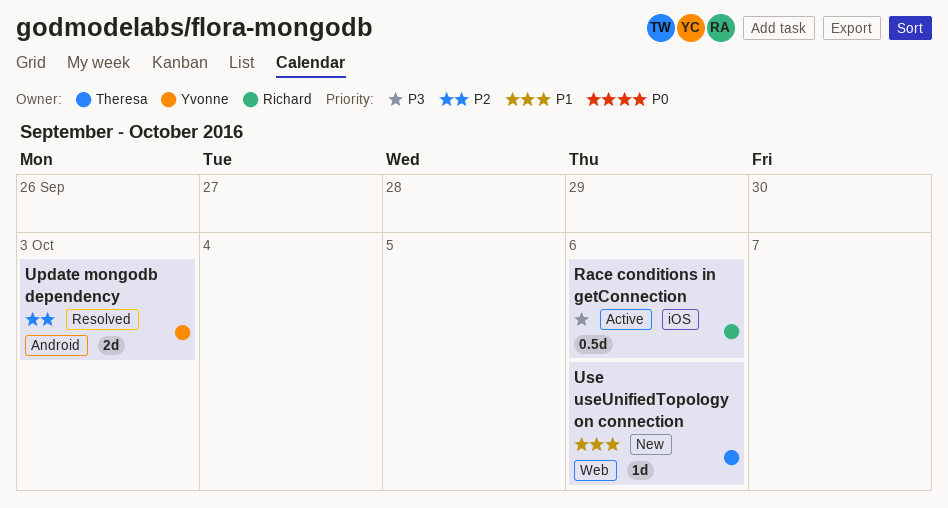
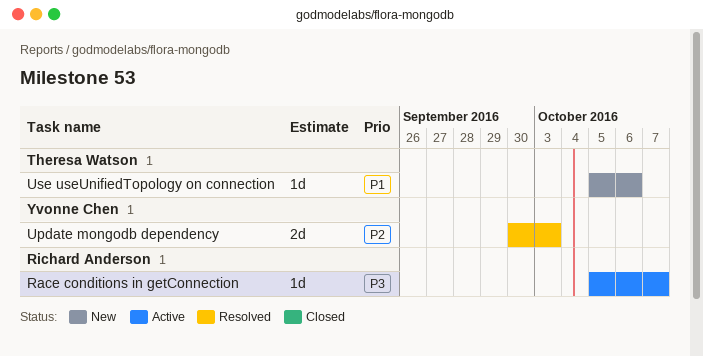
Race conditions in getConnection, estimate: 0.5d -> 1d
Race conditions in getConnection, due: Oct 6 -> Oct 7

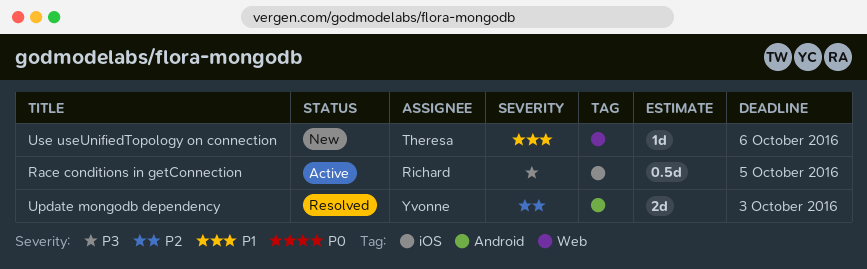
Race conditions in getConnection, estimate: 1d -> 0.5d
Race conditions in getConnection, due: Oct 7 -> Oct 5

